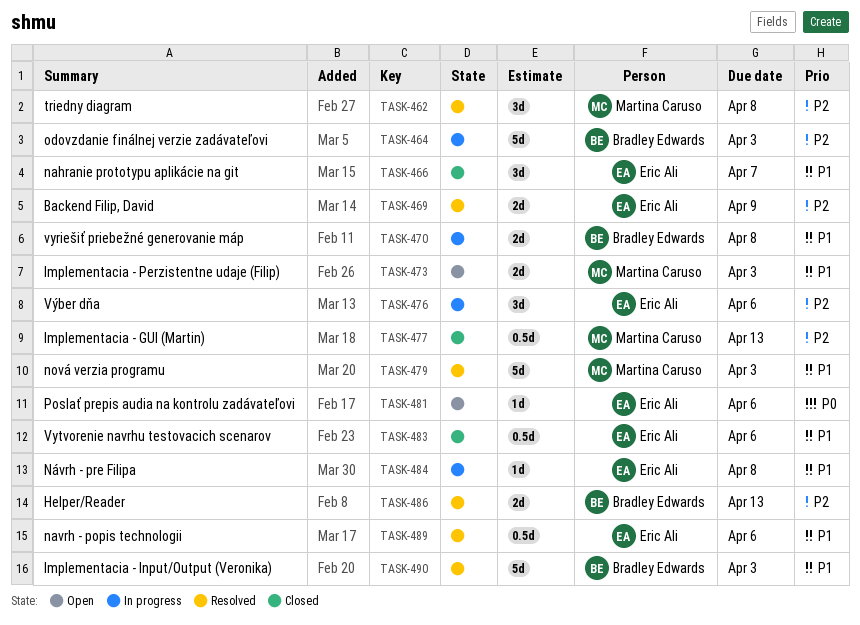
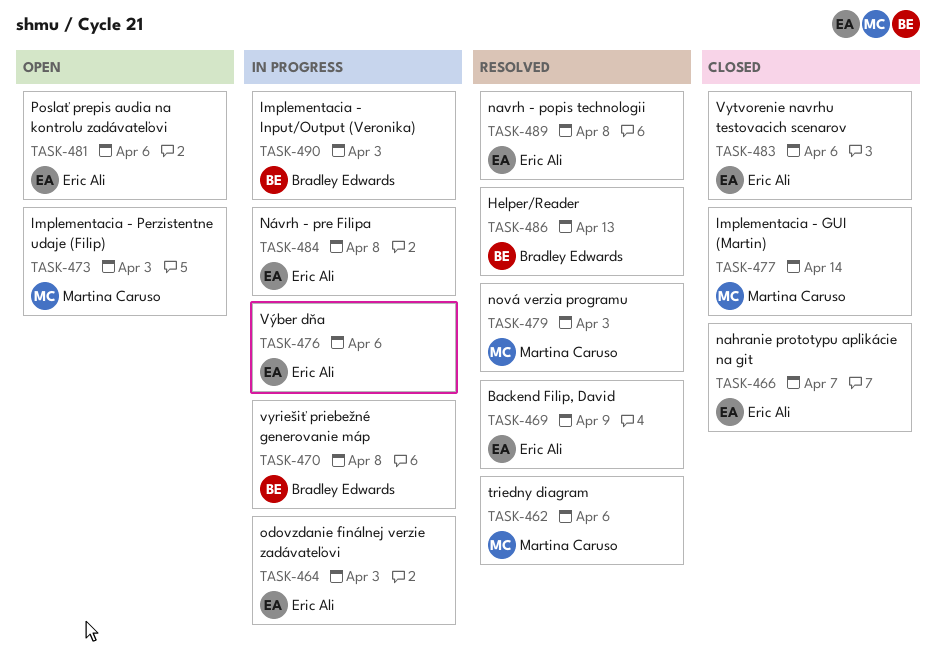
TASK-462, due: Apr 8 -> Apr 6
TASK-464, owner: Bradley Edwards -> Eric Ali
TASK-477, due: Apr 13 -> Apr 14
TASK-489, due: Apr 6 -> Apr 8
TASK-490, status: Resolved -> In progress

